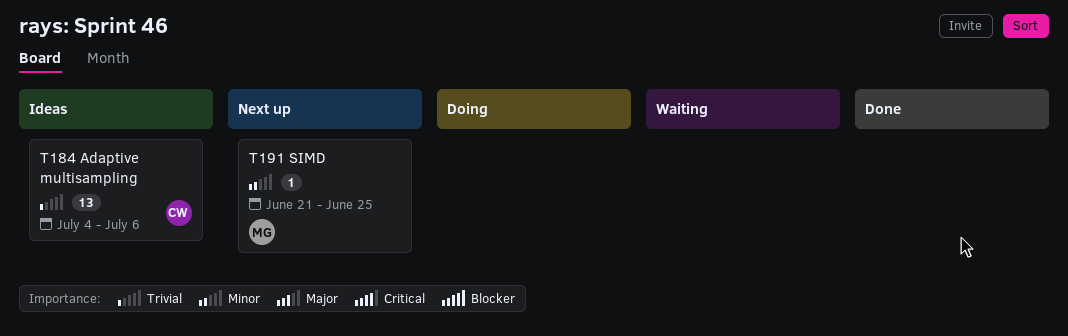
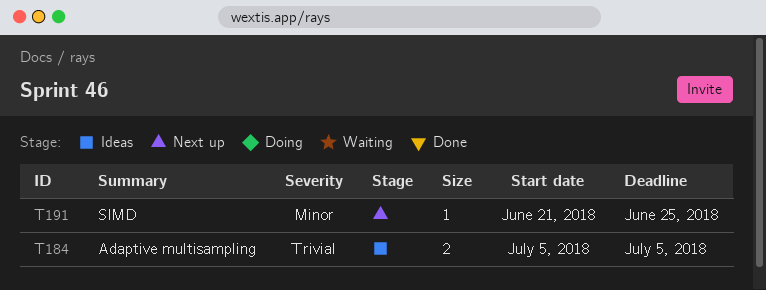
T184, estimate: 13 -> 2
T184, start: Jul 4 -> Jul 5
T184, due: Jul 6 -> Jul 5

